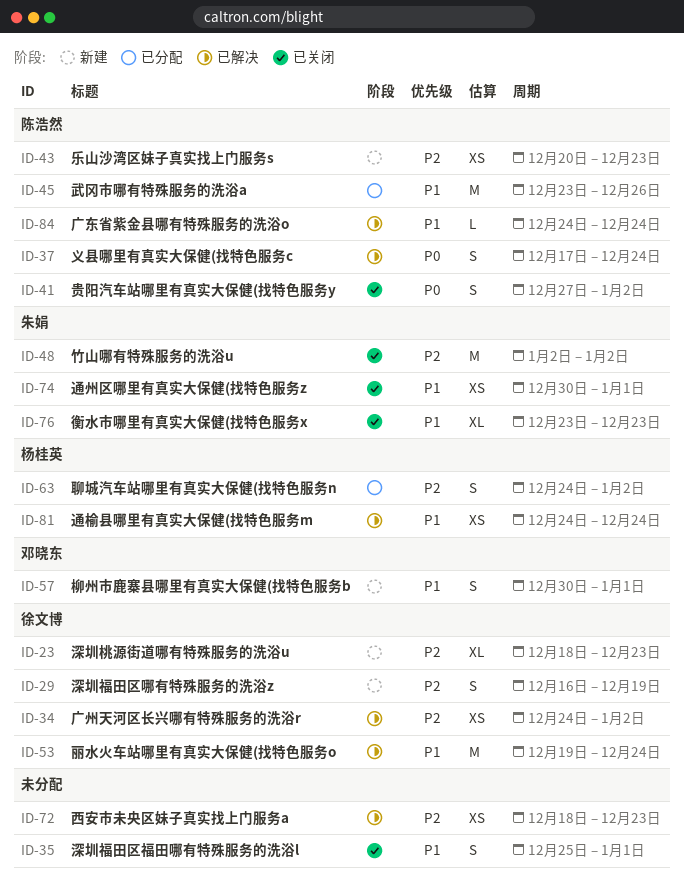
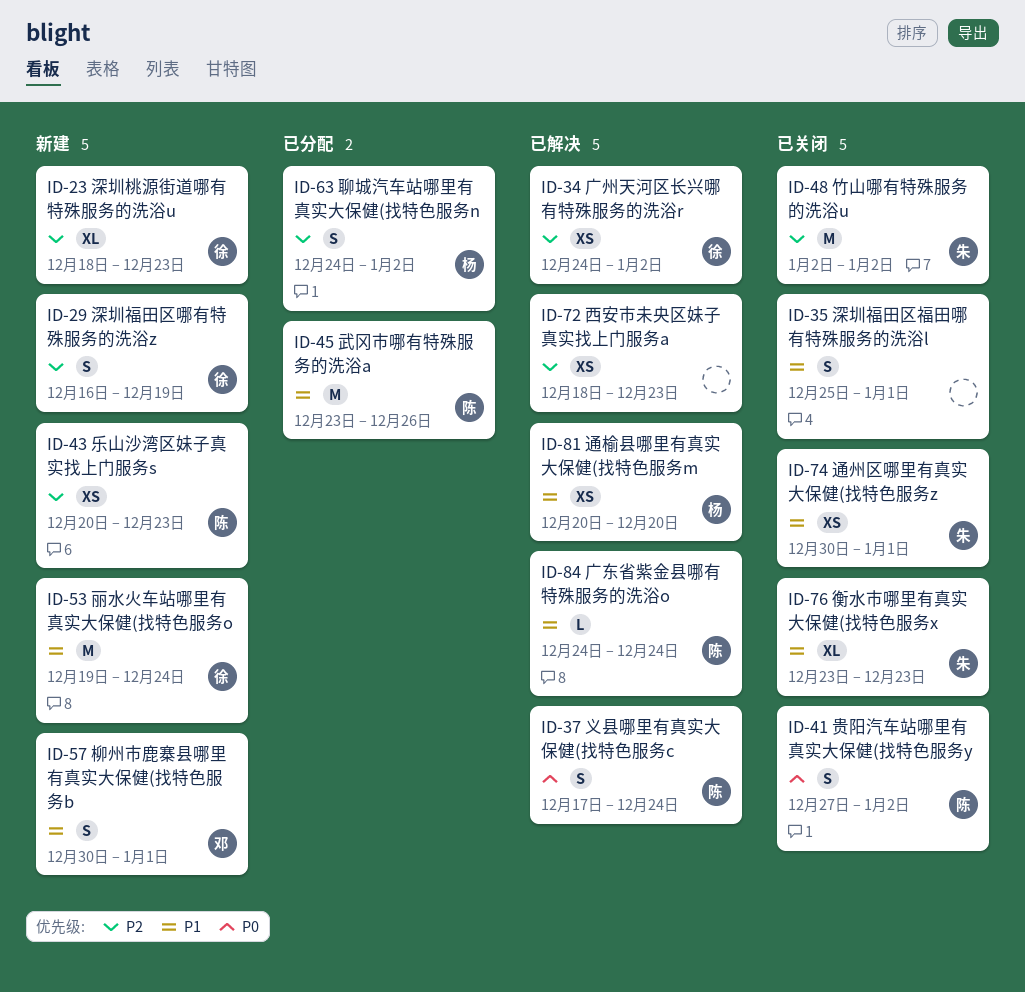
ID-53, status: 已解决 -> 新建
ID-81, start: Dec 24 -> Dec 20
ID-81, due: Dec 24 -> Dec 20

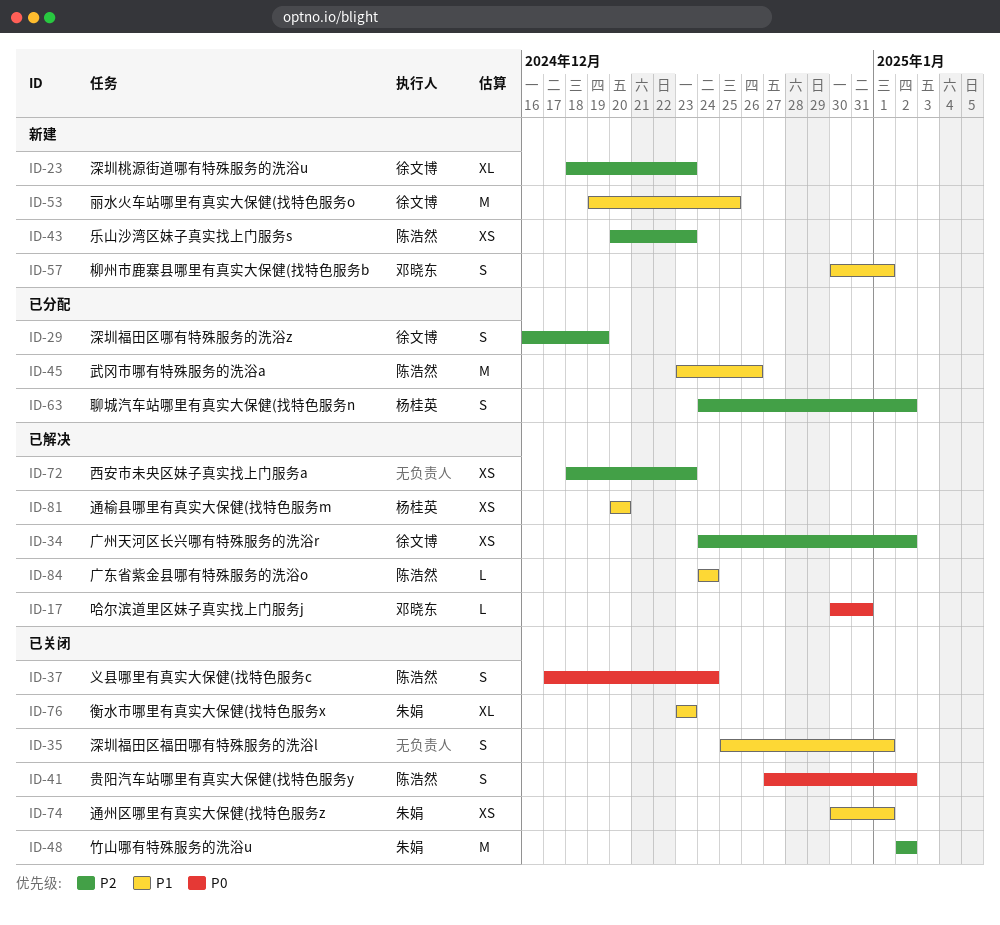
ID-17: none -> present
ID-29, status: 新建 -> 已分配
ID-37, status: 已解决 -> 已关闭
ID-53, due: Dec 24 -> Dec 25

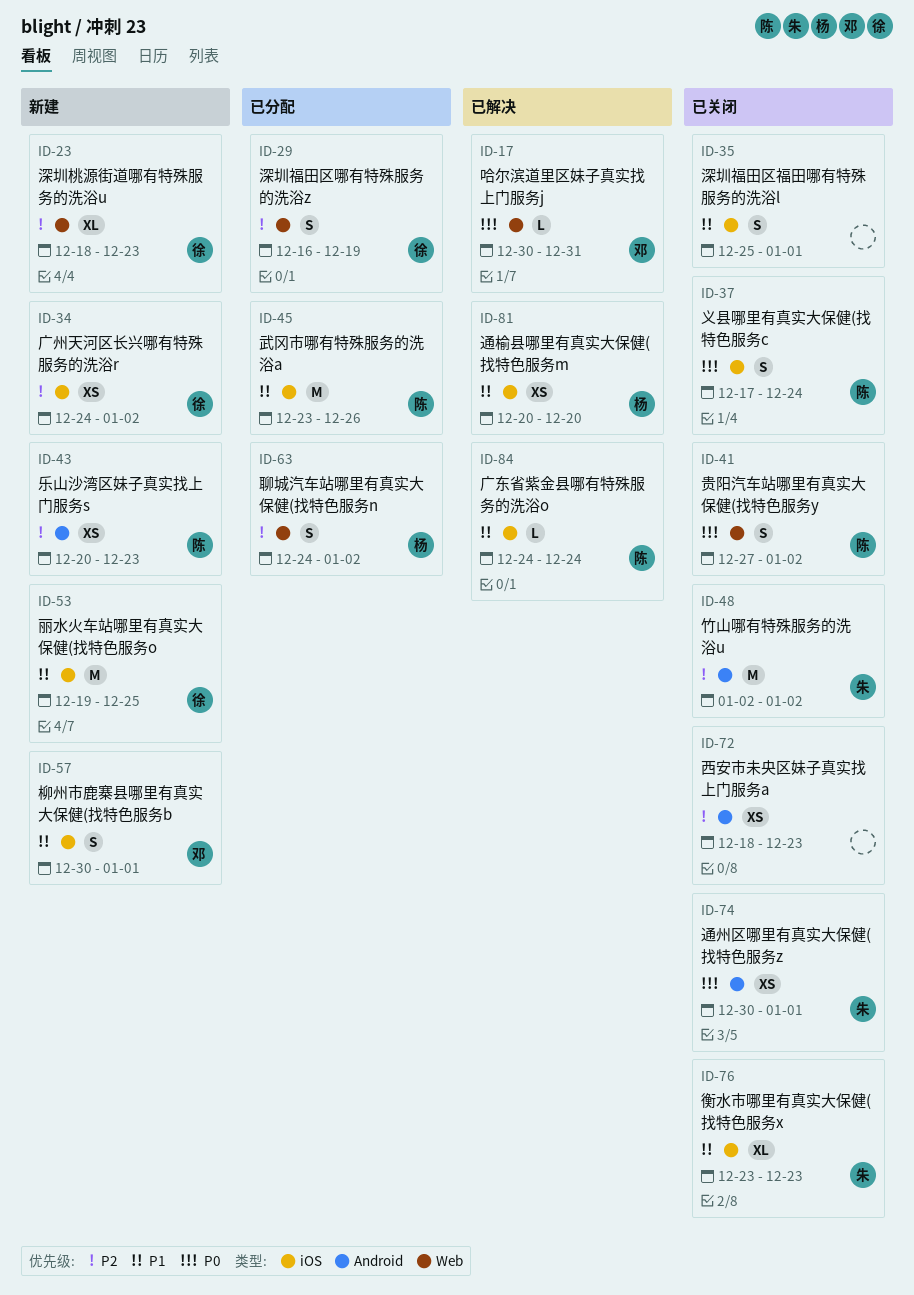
ID-34, status: 已解决 -> 新建
ID-72, status: 已解决 -> 已关闭
ID-74, priority: P1 -> P0

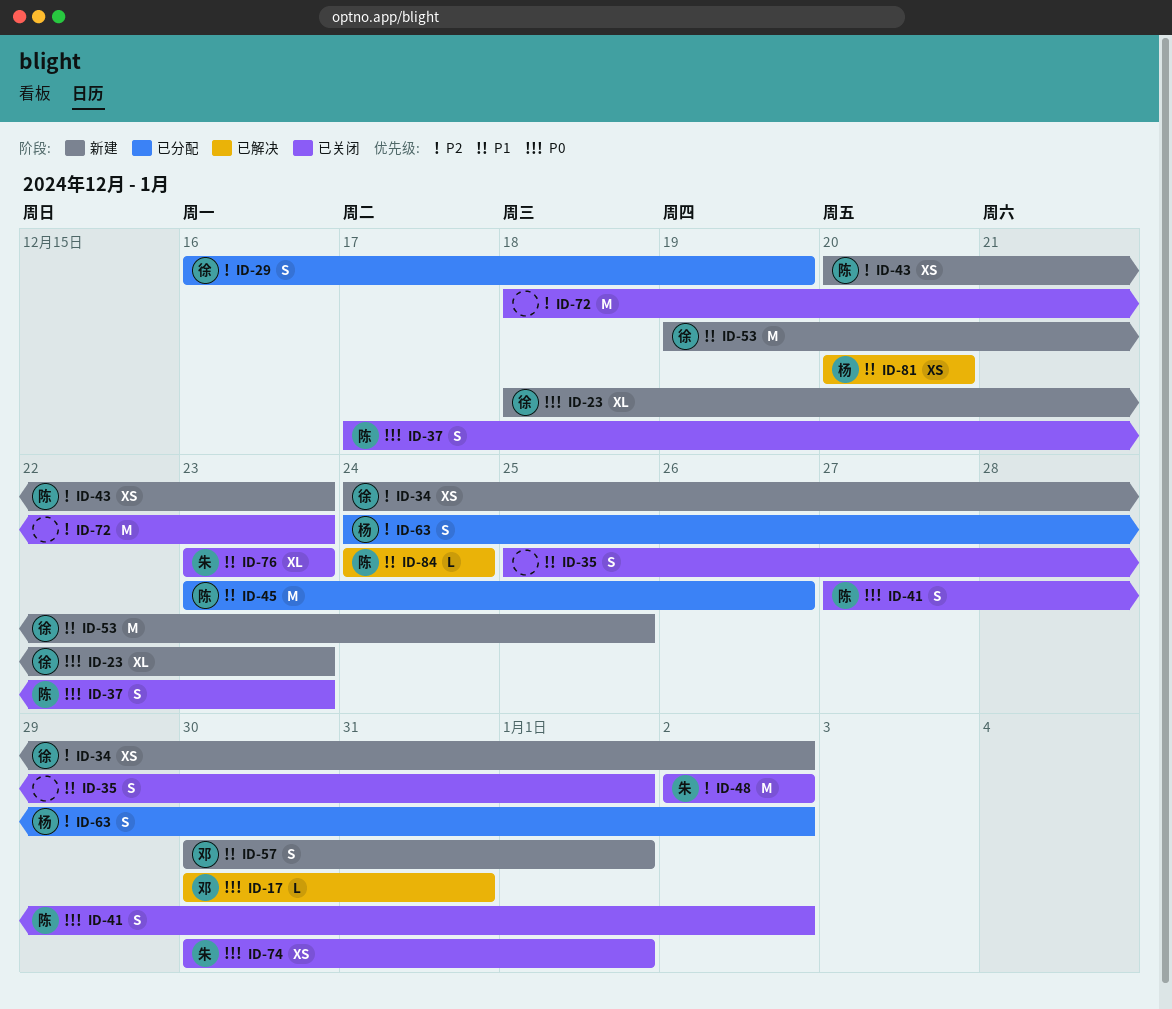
ID-23, priority: P2 -> P0
ID-37, due: Dec 24 -> Dec 23
ID-72, estimate: XS -> M

